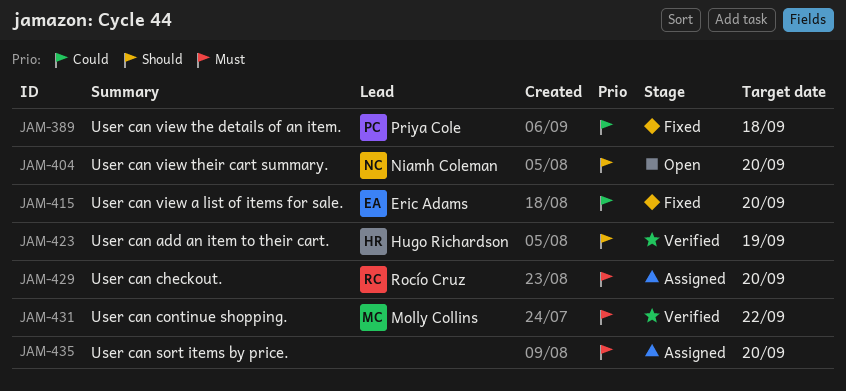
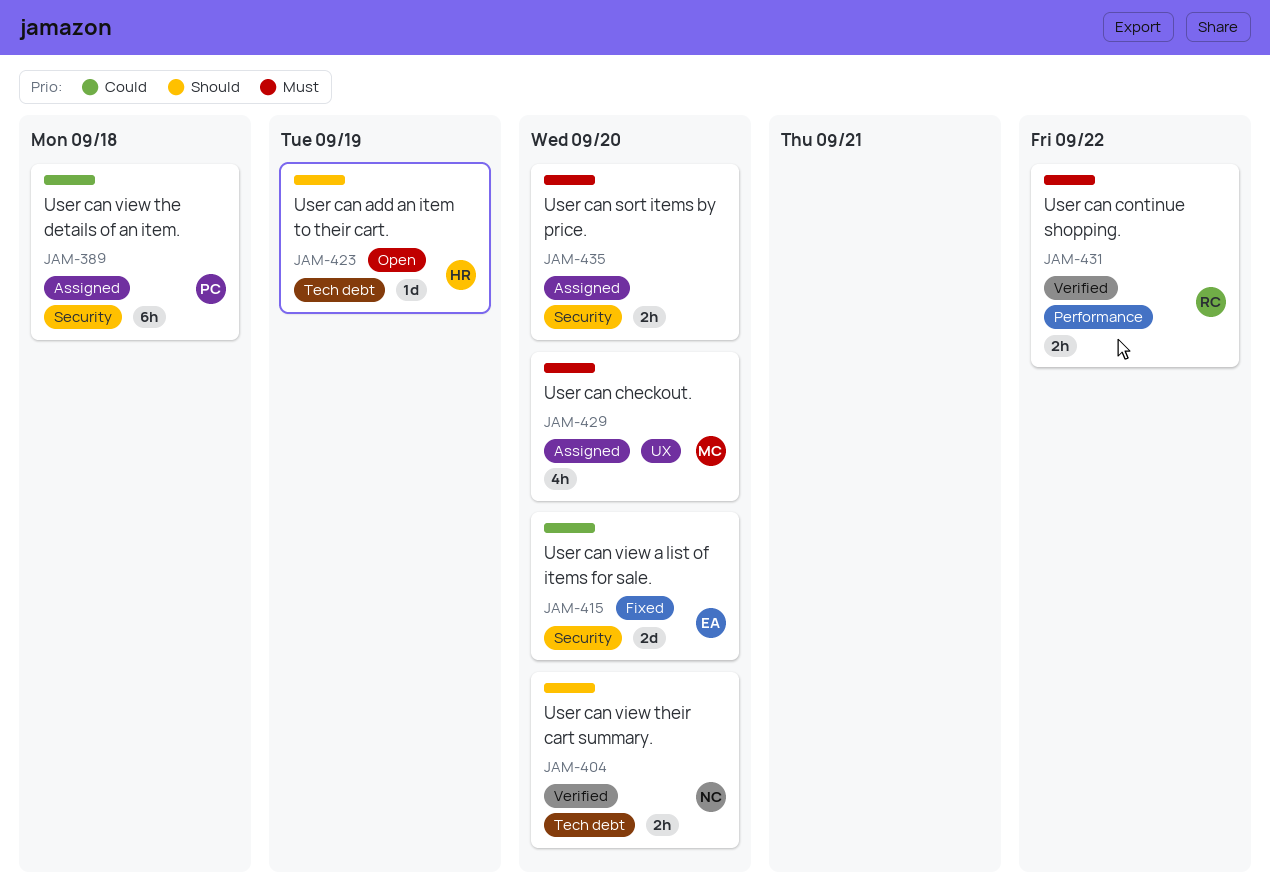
JAM-389, status: Fixed -> Assigned
JAM-404, status: Open -> Verified
JAM-423, status: Verified -> Open
JAM-429, owner: Rocío Cruz -> Molly Collins
JAM-431, owner: Molly Collins -> Rocío Cruz

